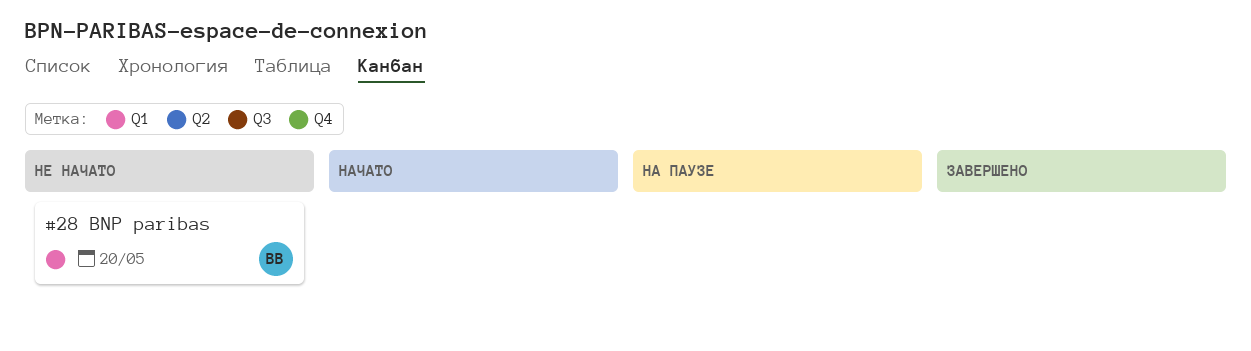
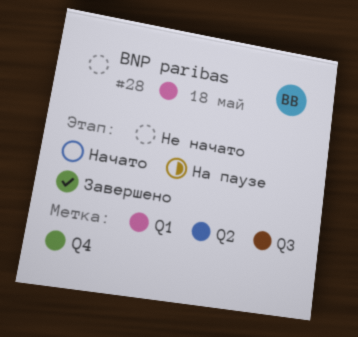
#28, due: May 20 -> May 18

